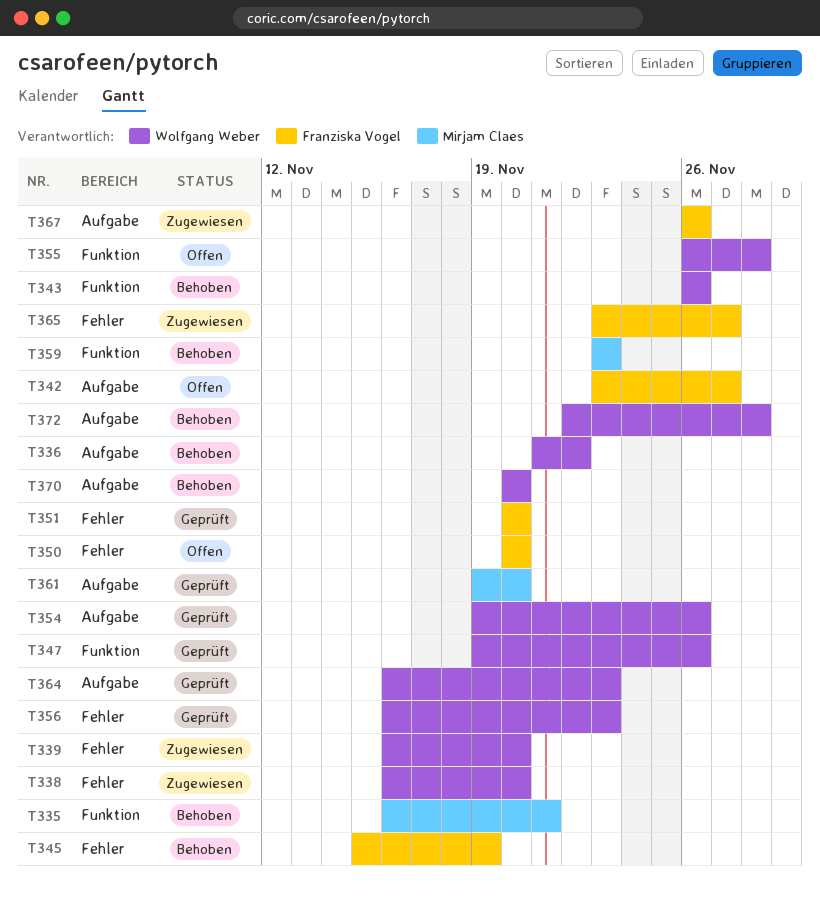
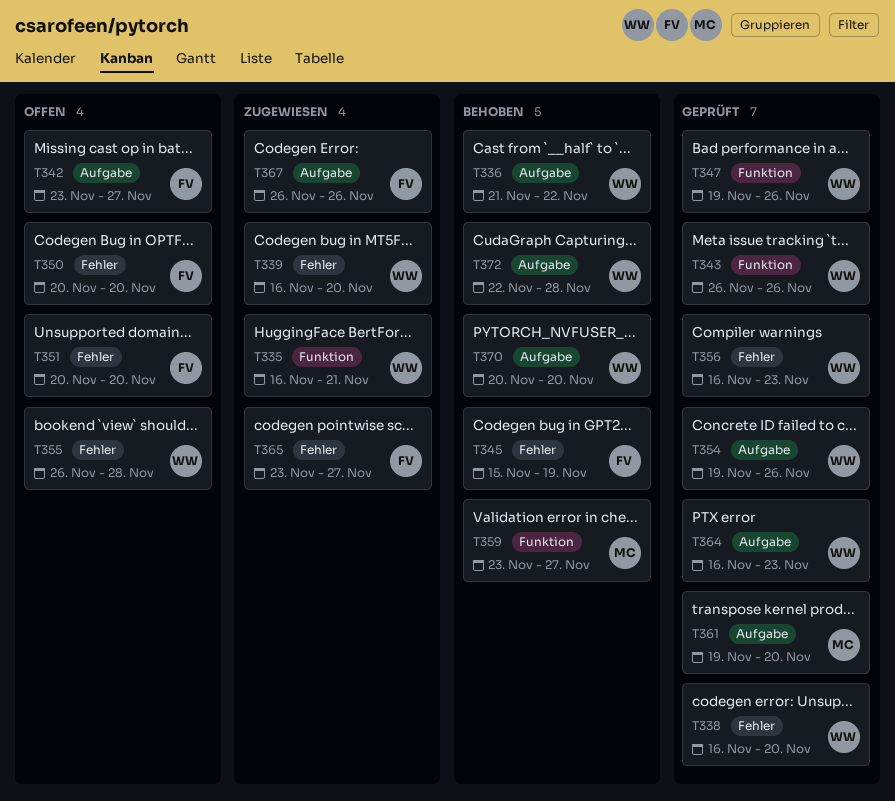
T335, status: Behoben -> Zugewiesen
T335, owner: Mirjam Claes -> Wolfgang Weber
T338, status: Zugewiesen -> Geprüft
T343, status: Behoben -> Geprüft
T351, status: Geprüft -> Offen
T355, label: Funktion -> Fehler
T359, due: Nov 23 -> Nov 27

